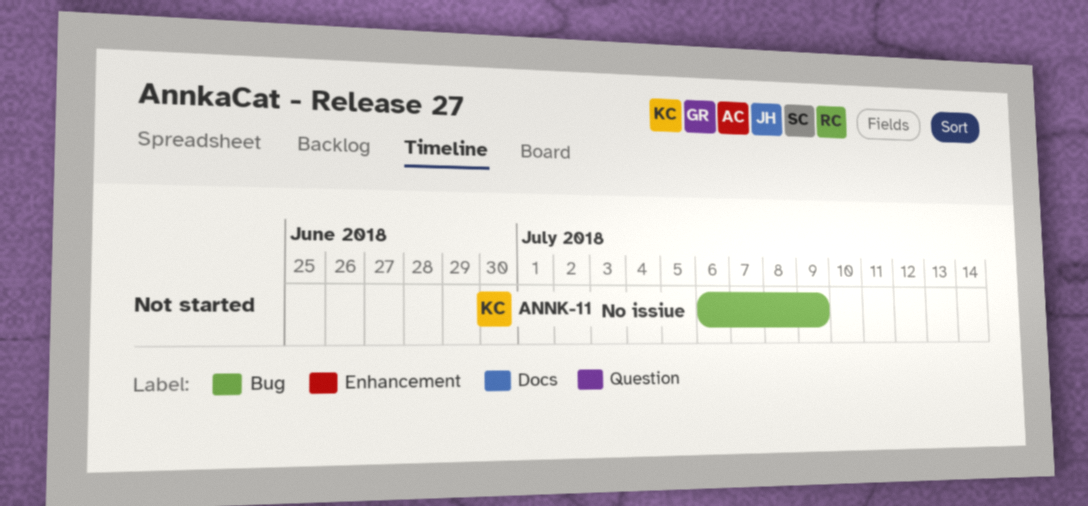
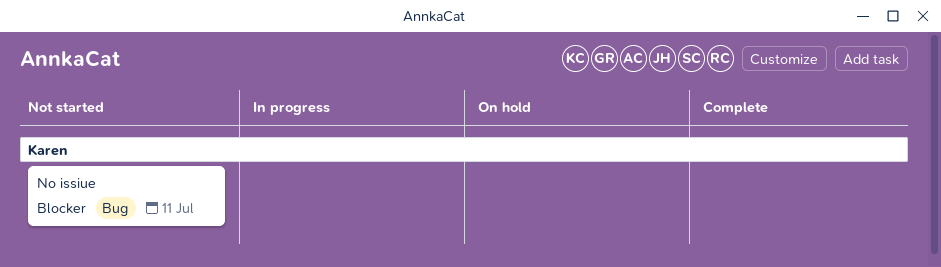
No issiue, due: Jul 9 -> Jul 11

